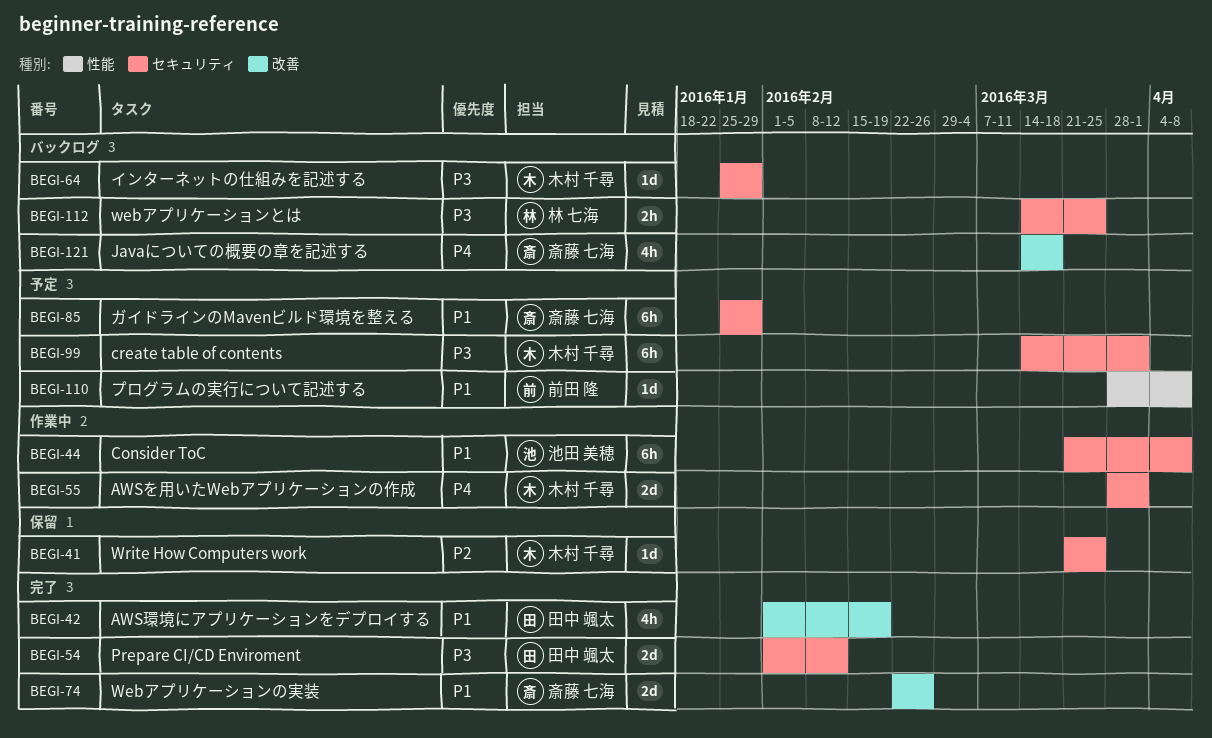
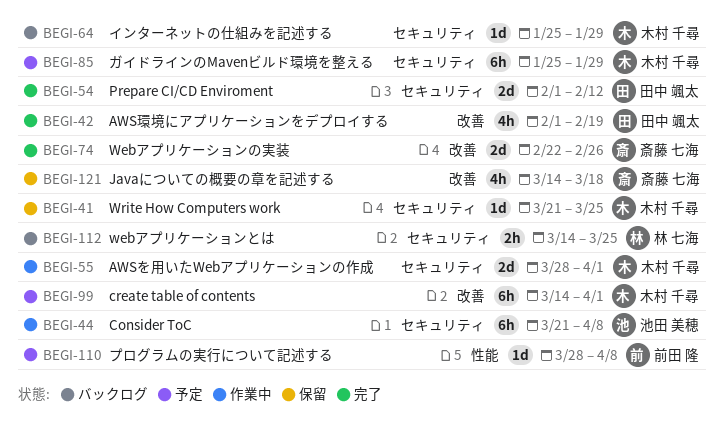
BEGI-85, owner: 斎藤 七海 -> 木村 千尋
BEGI-99, label: セキュリティ -> 改善
BEGI-121, status: バックログ -> 保留

